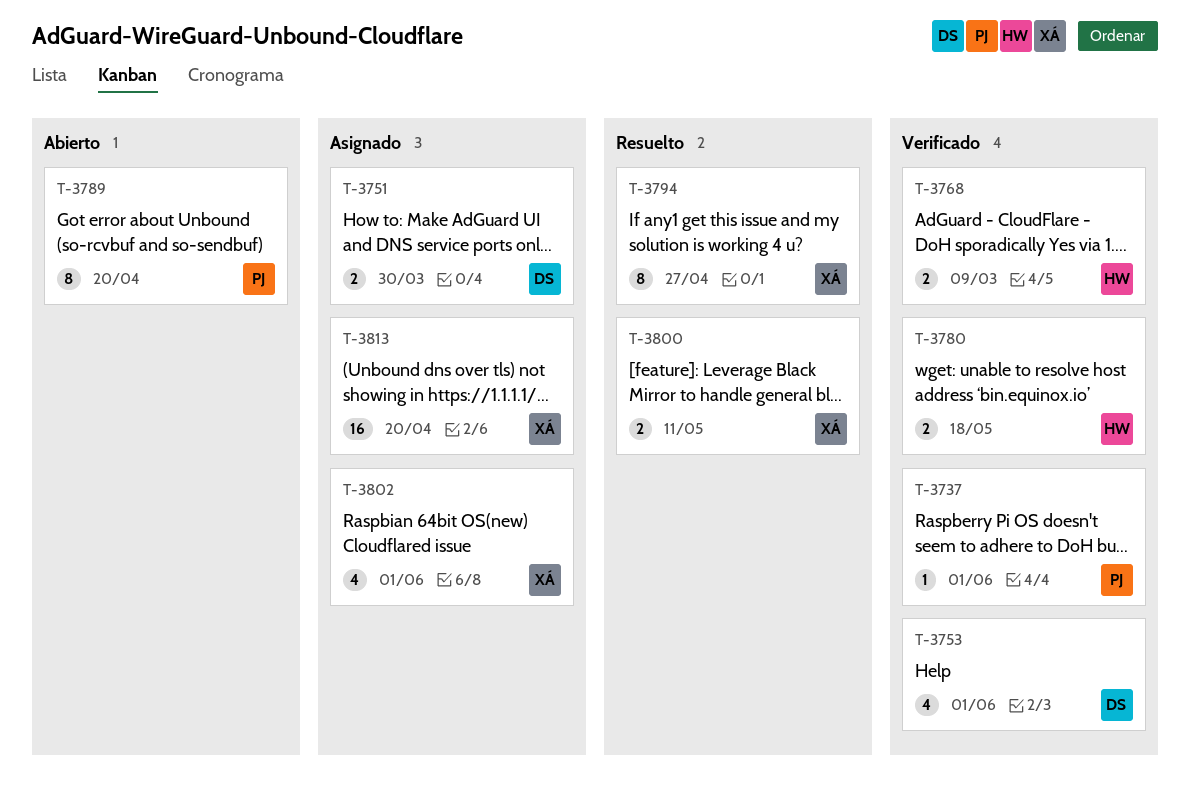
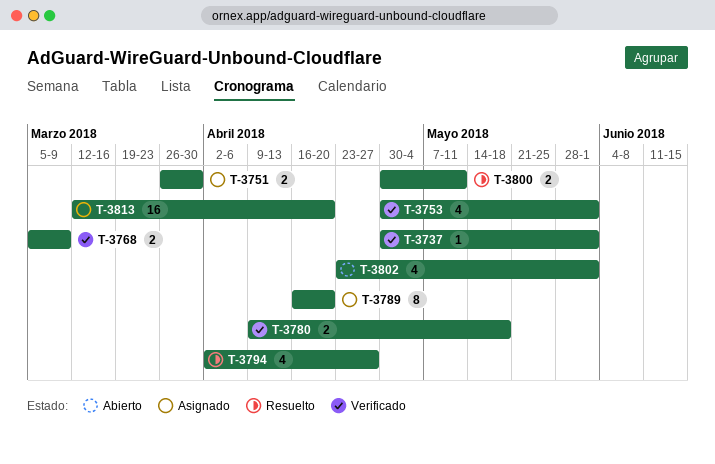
T-3789, status: Abierto -> Asignado
T-3794, estimate: 8 -> 4
T-3802, status: Asignado -> Abierto

